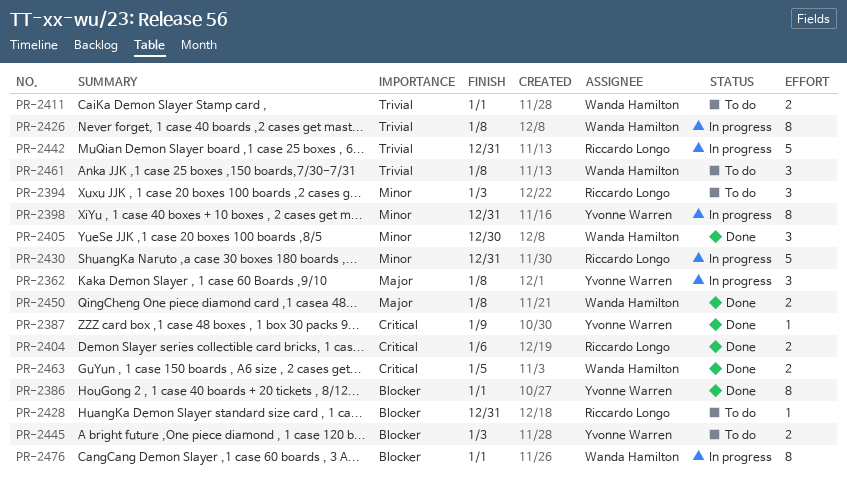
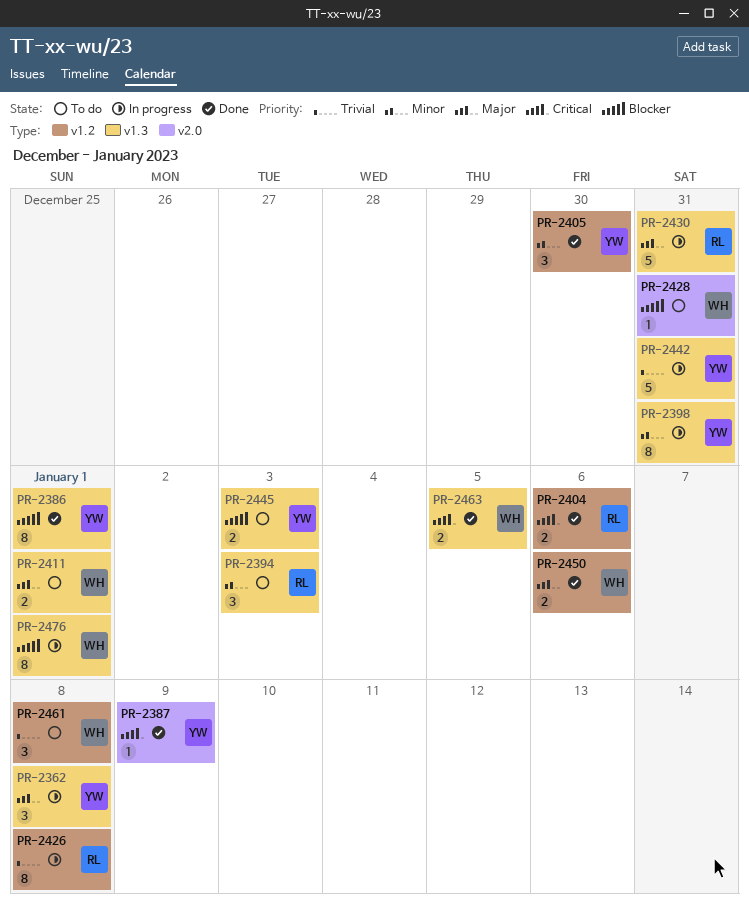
PR-2405, owner: Wanda Hamilton -> Yvonne Warren
PR-2411, priority: Trivial -> Major
PR-2426, owner: Wanda Hamilton -> Riccardo Longo
PR-2428, owner: Riccardo Longo -> Wanda Hamilton
PR-2430, priority: Minor -> Major
PR-2442, owner: Riccardo Longo -> Yvonne Warren
PR-2450, due: Jan 8 -> Jan 6

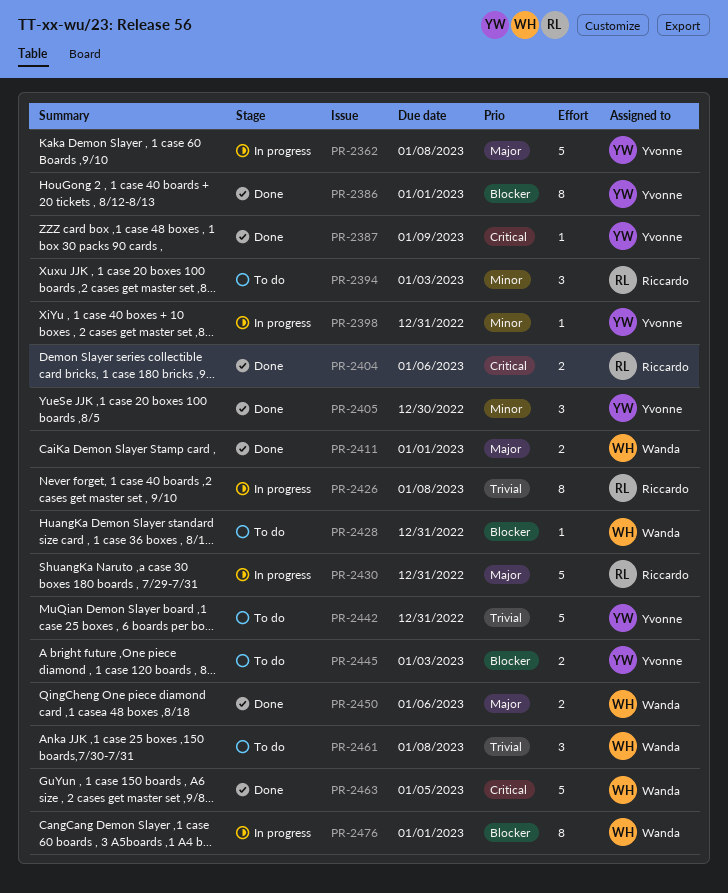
PR-2362, estimate: 3 -> 5
PR-2398, estimate: 8 -> 1
PR-2411, status: To do -> Done
PR-2442, status: In progress -> To do
PR-2463, estimate: 2 -> 5

